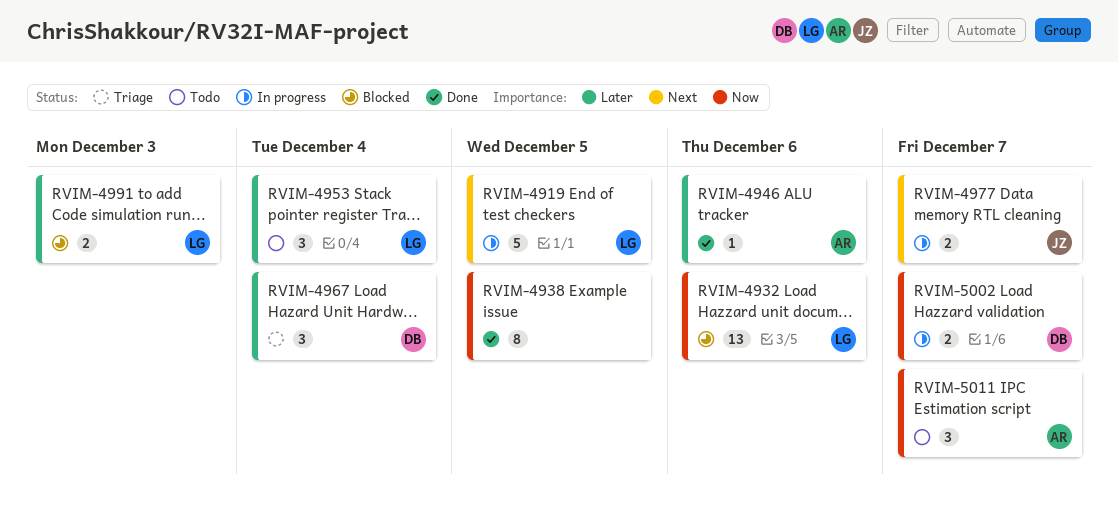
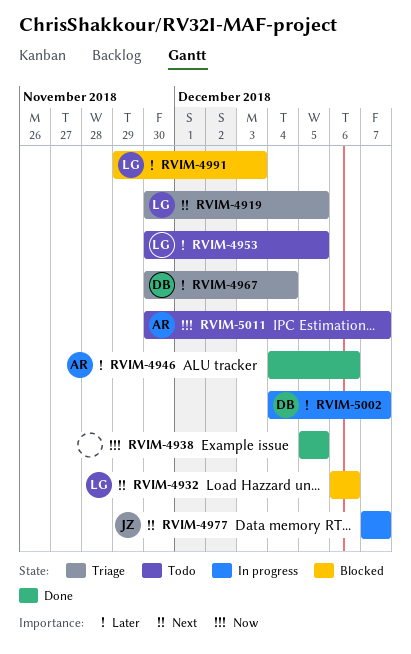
RVIM-4919, status: In progress -> Triage
RVIM-4932, priority: Now -> Next
RVIM-4953, due: Dec 4 -> Dec 5
RVIM-5002, priority: Now -> Later

